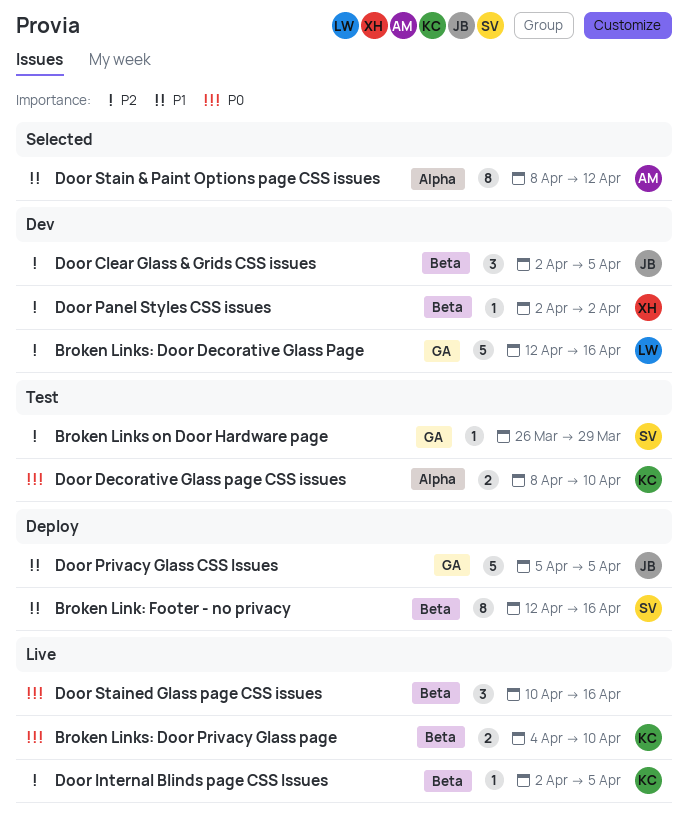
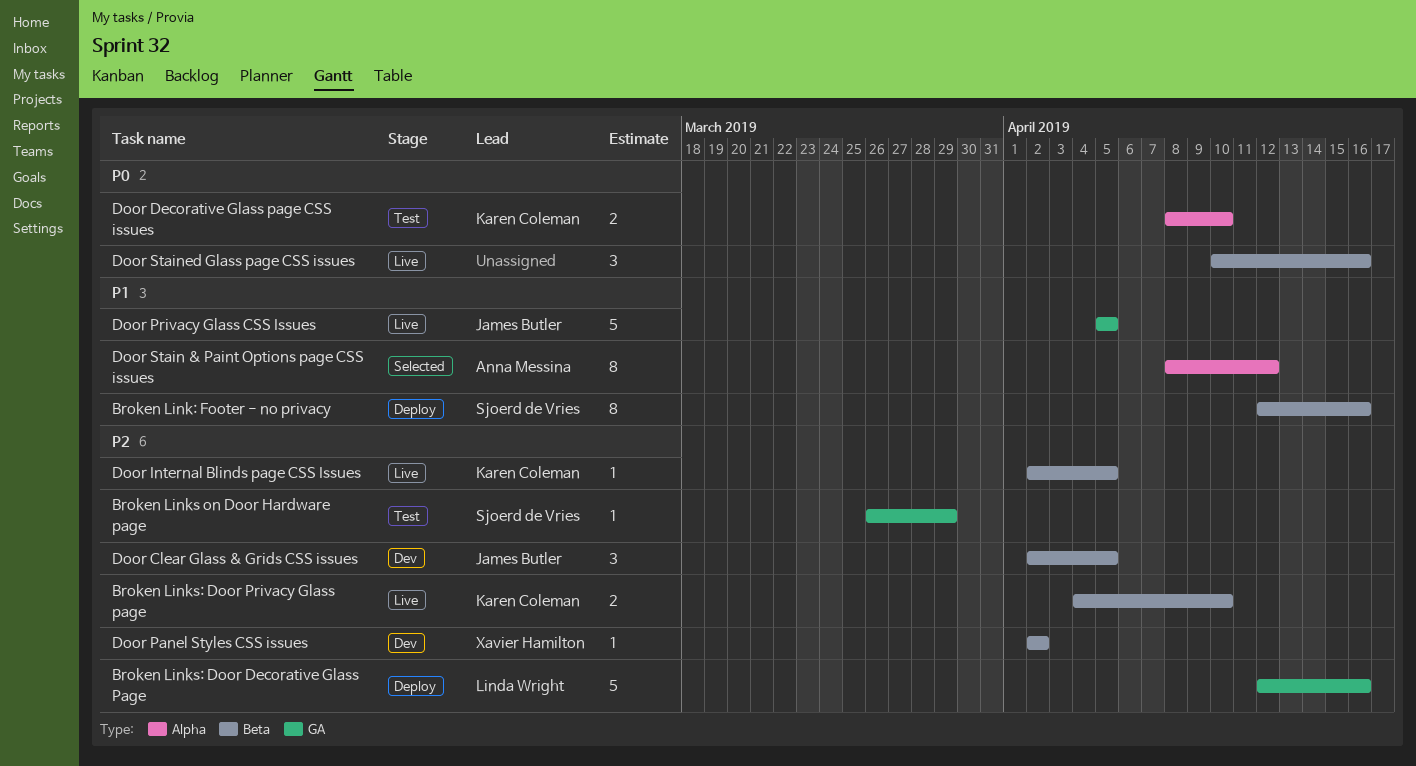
Broken Links: Door Decorative Glass Page, status: Dev -> Deploy
Broken Links: Door Privacy Glass page, priority: P0 -> P2
Door Privacy Glass CSS Issues, status: Deploy -> Live

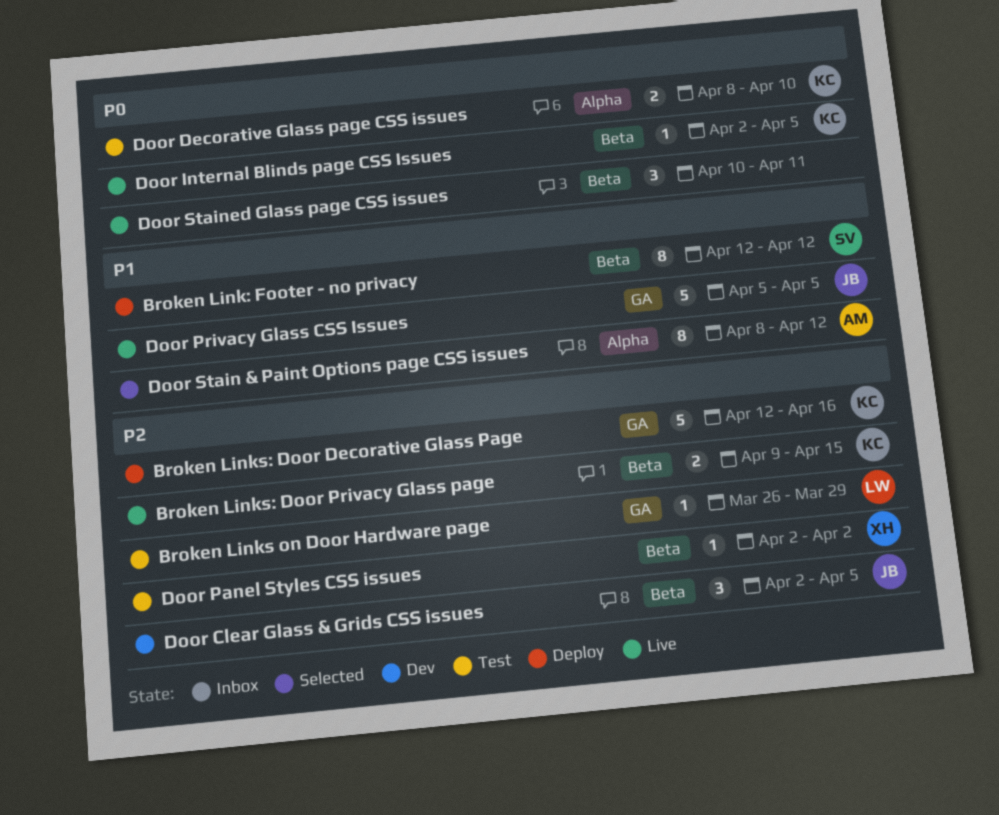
Broken Link: Footer - no privacy, due: Apr 16 -> Apr 12
Broken Links on Door Hardware page, owner: Sjoerd de Vries -> Linda Wright
Broken Links: Door Decorative Glass Page, owner: Linda Wright -> Karen Coleman
Broken Links: Door Privacy Glass page, start: Apr 4 -> Apr 9
Broken Links: Door Privacy Glass page, due: Apr 10 -> Apr 15
Door Internal Blinds page CSS Issues, priority: P2 -> P0
Door Panel Styles CSS issues, status: Dev -> Test
Door Stained Glass page CSS issues, due: Apr 16 -> Apr 11

